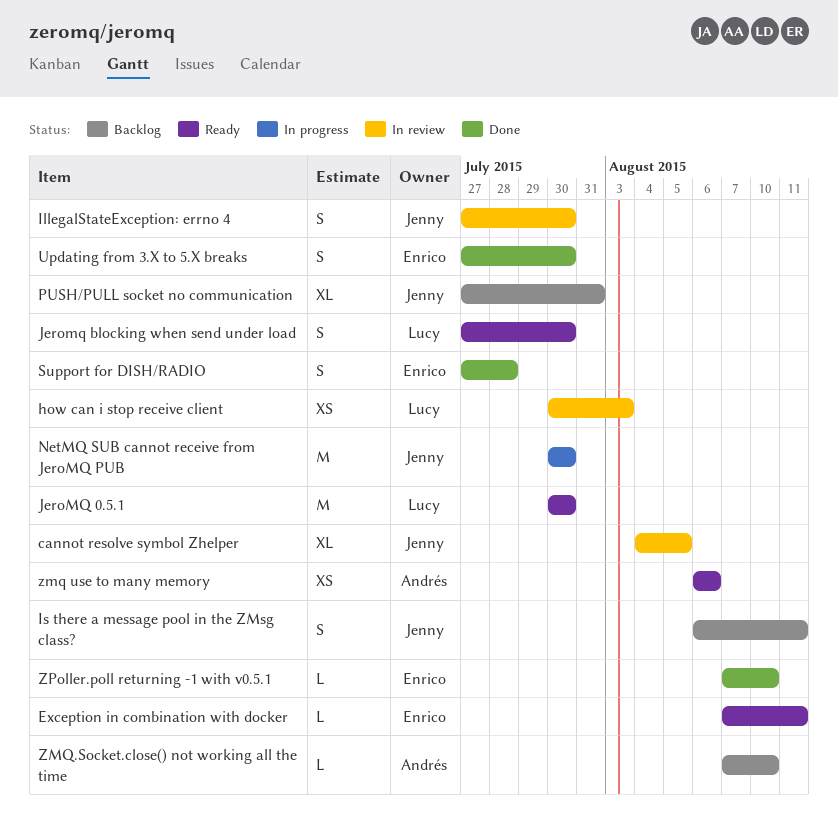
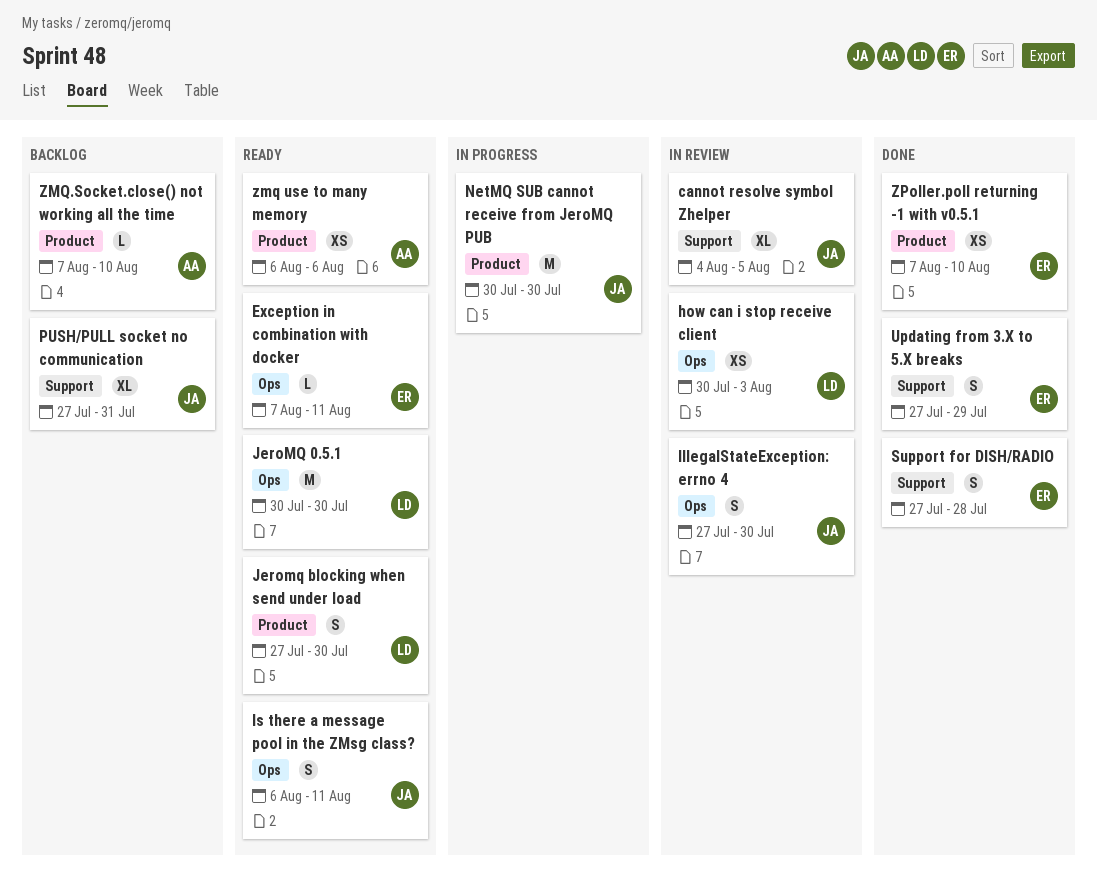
Is there a message pool in the ZMsg class?, status: Backlog -> Ready
Updating from 3.X to 5.X breaks, due: Jul 30 -> Jul 29
ZPoller.poll returning -1 with v0.5.1, estimate: L -> XS

